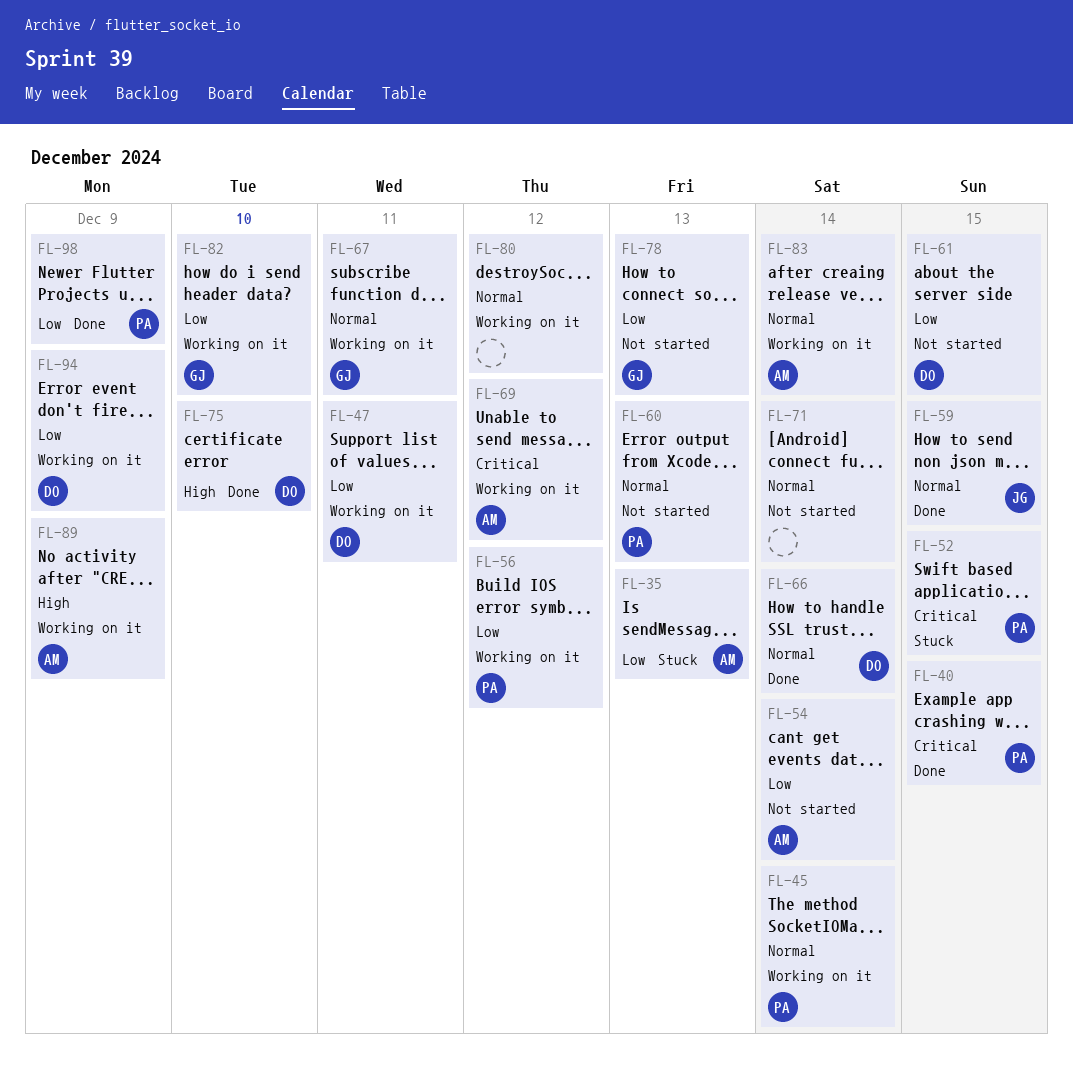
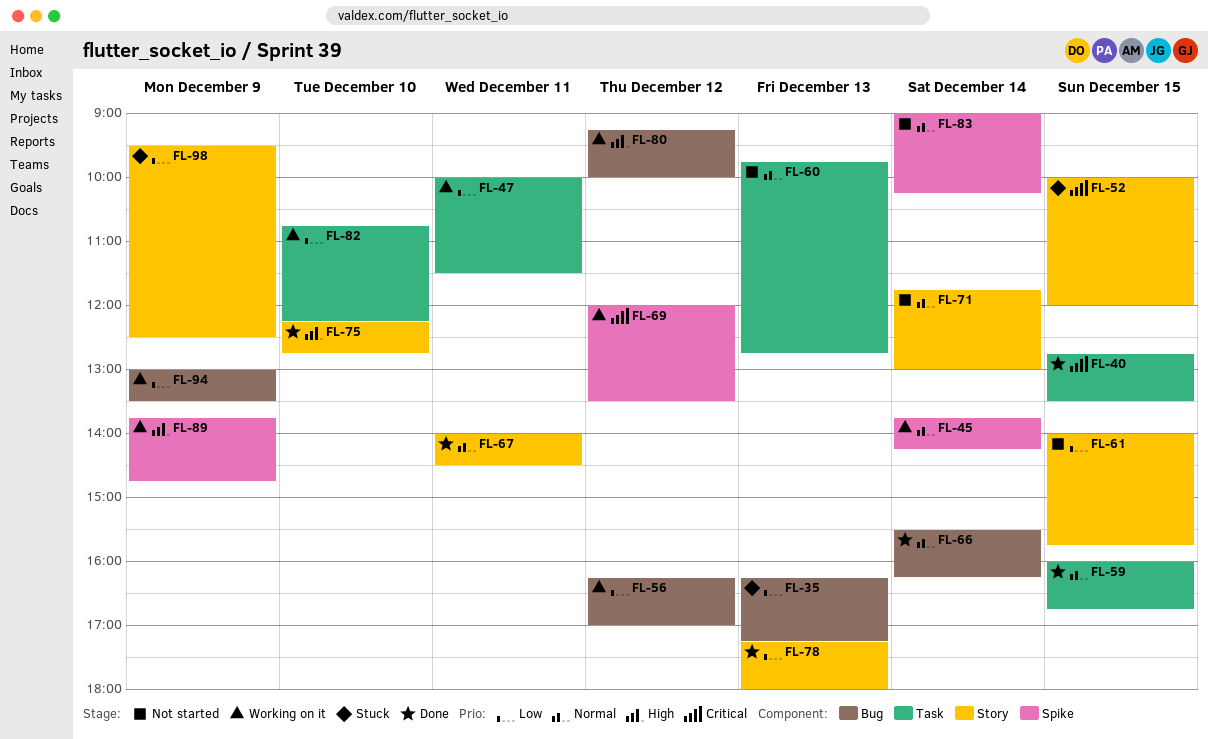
FL-54: present -> none
FL-67, status: Working on it -> Done
FL-78, status: Not started -> Done
FL-80, priority: Normal -> High
FL-83, status: Working on it -> Not started
FL-98, status: Done -> Stuck

